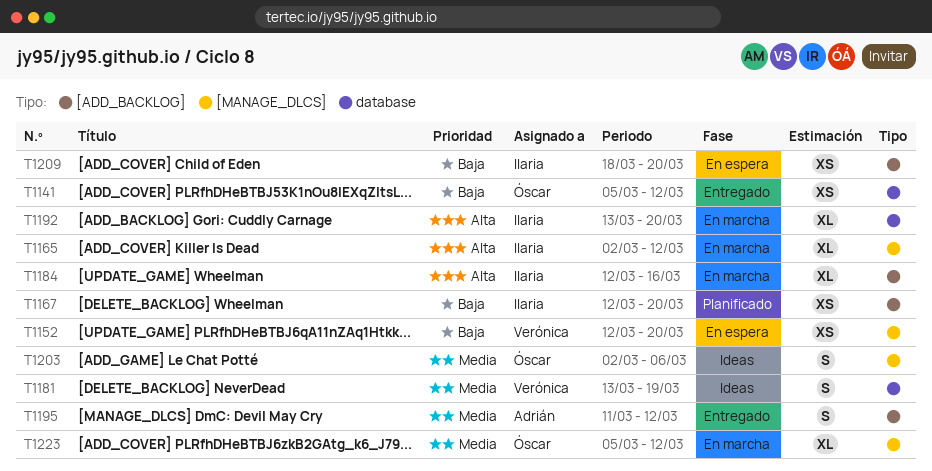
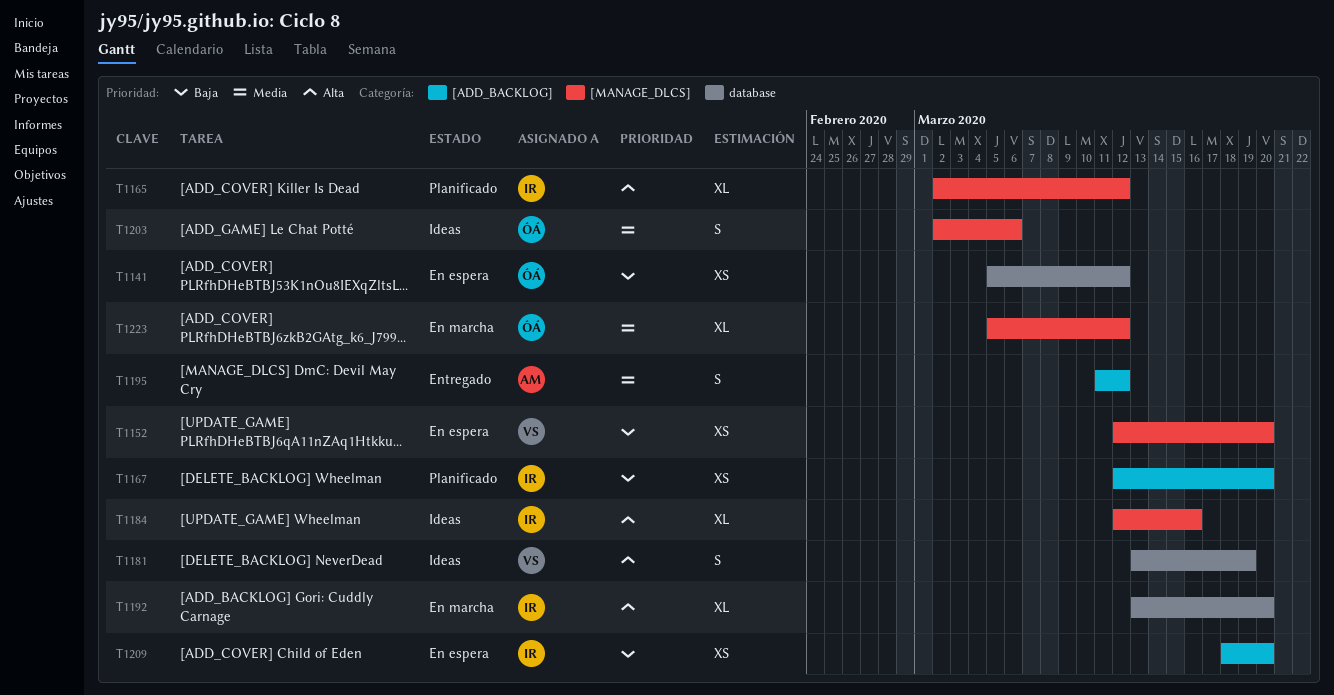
T1141, status: Entregado -> En espera
T1165, status: En marcha -> Planificado
T1181, priority: Media -> Alta
T1184, status: En marcha -> Ideas
T1184, label: [ADD_BACKLOG] -> [MANAGE_DLCS]

